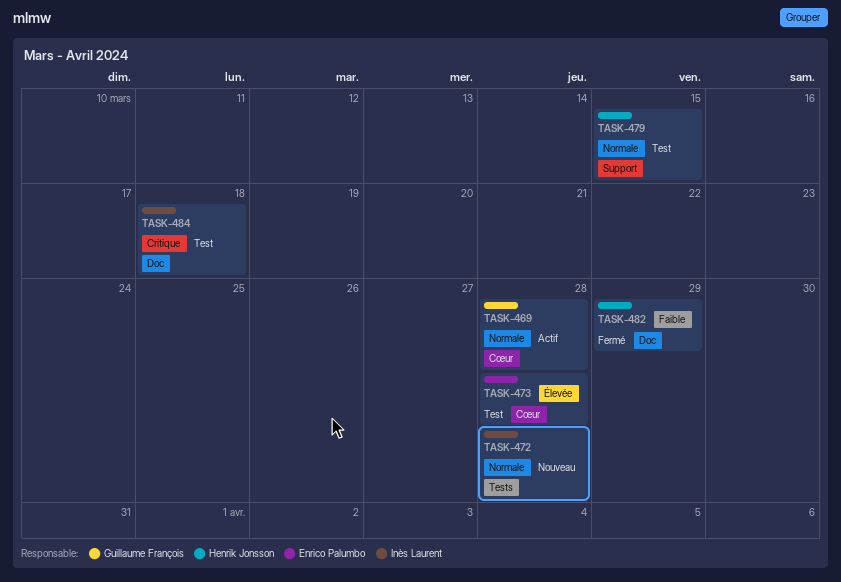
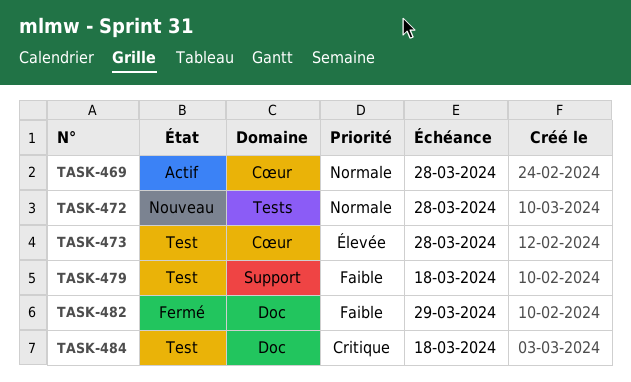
TASK-479, priority: Normale -> Faible
TASK-479, due: Mar 15 -> Mar 18

